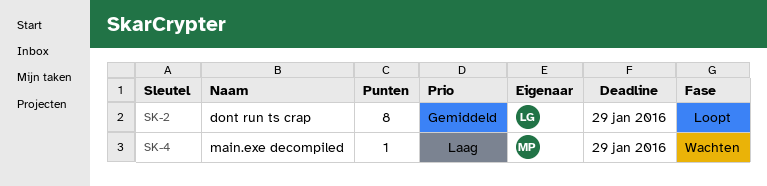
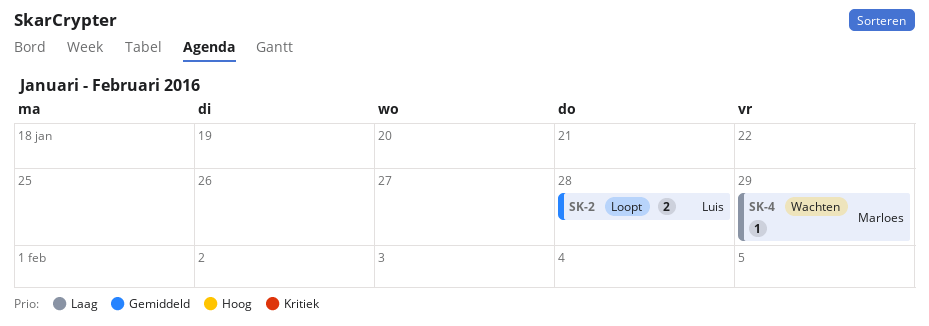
SK-2, estimate: 8 -> 2
SK-2, due: Jan 29 -> Jan 28

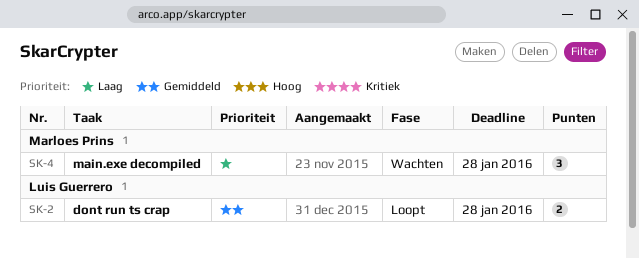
SK-4, estimate: 1 -> 3
SK-4, due: Jan 29 -> Jan 28

